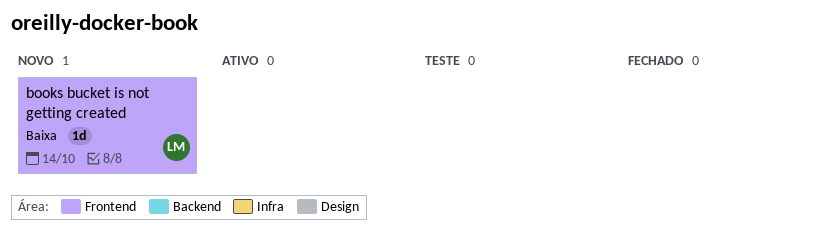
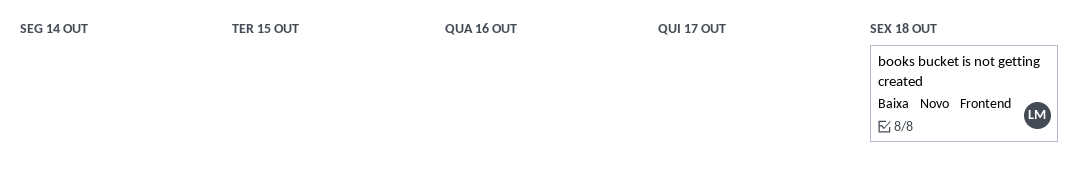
books bucket is not getting created, due: Oct 14 -> Oct 18

